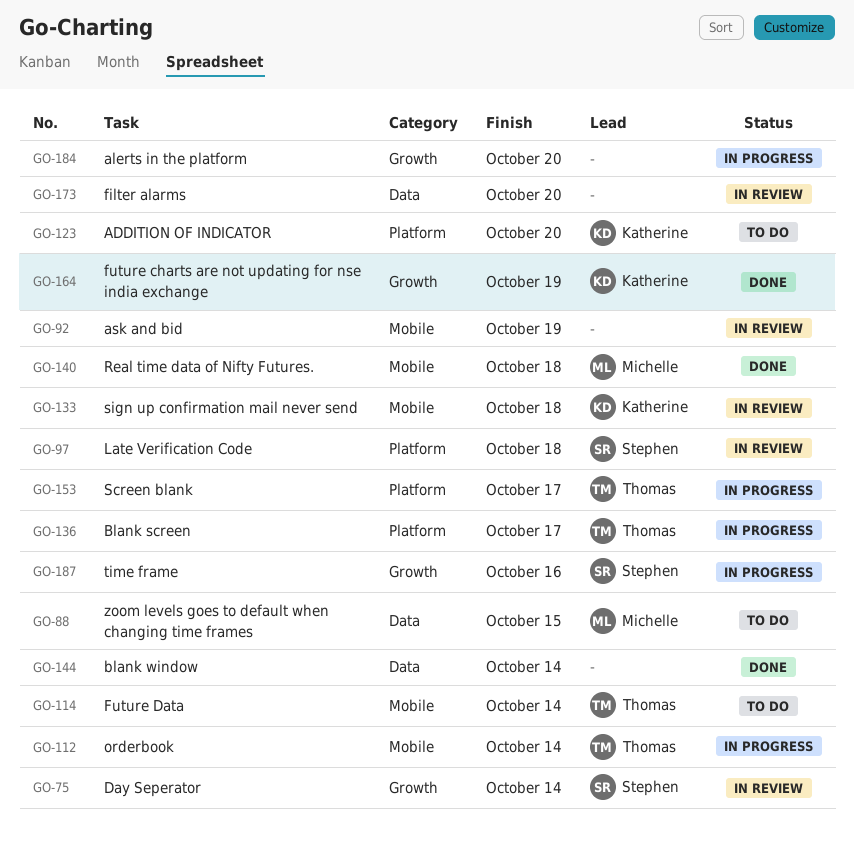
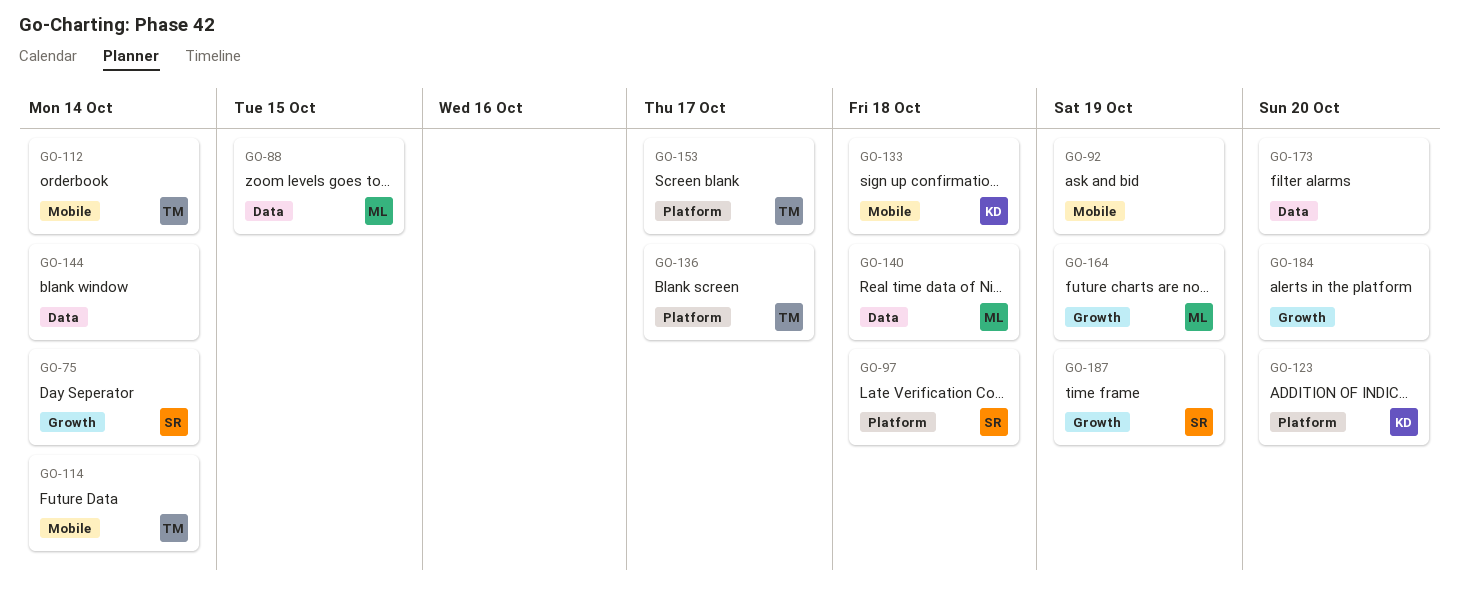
GO-140, label: Mobile -> Data
GO-164, owner: Katherine -> Michelle
GO-187, due: Oct 16 -> Oct 19

